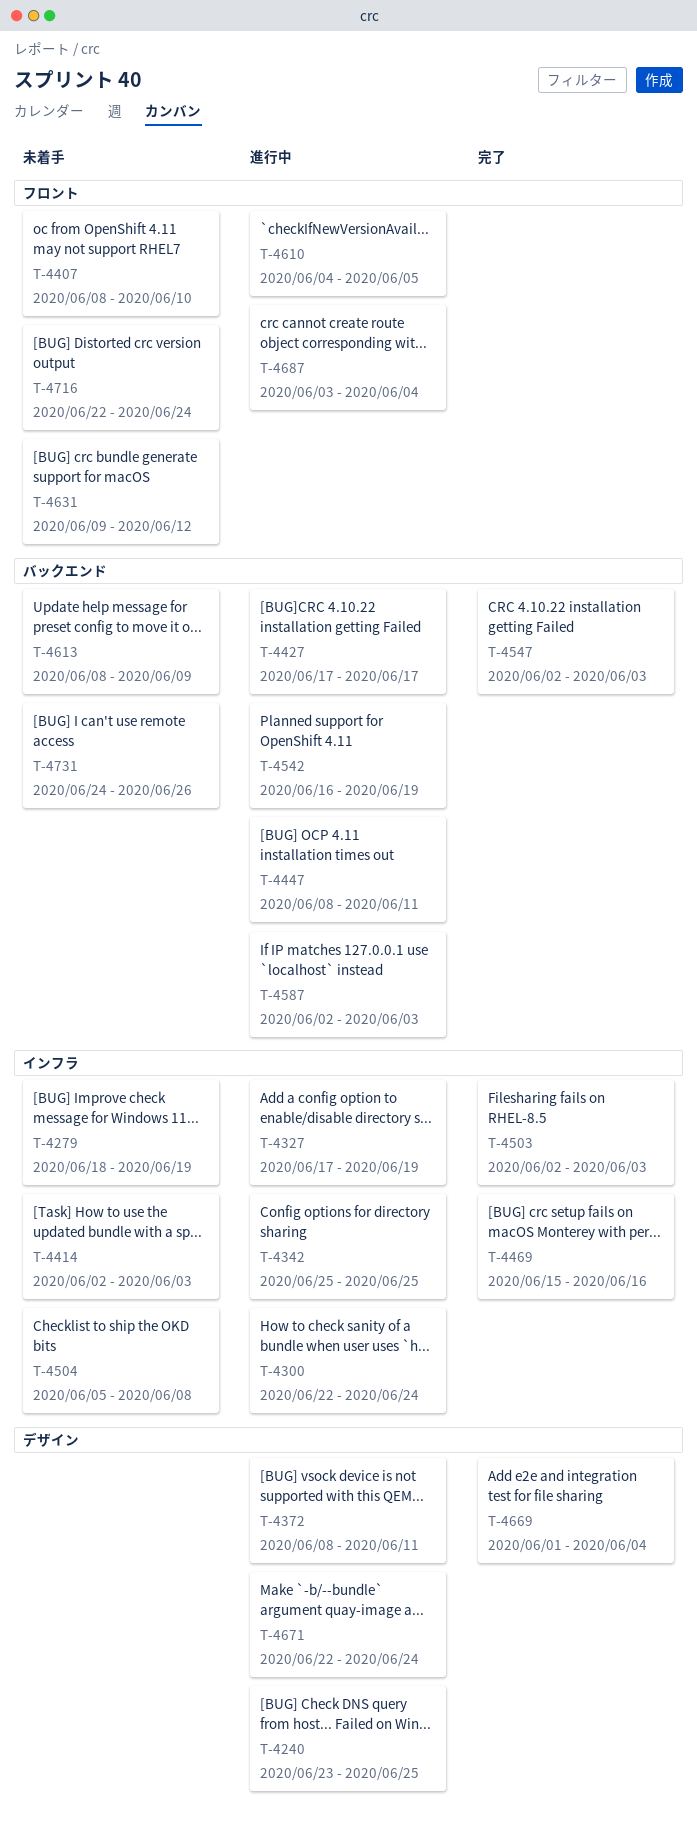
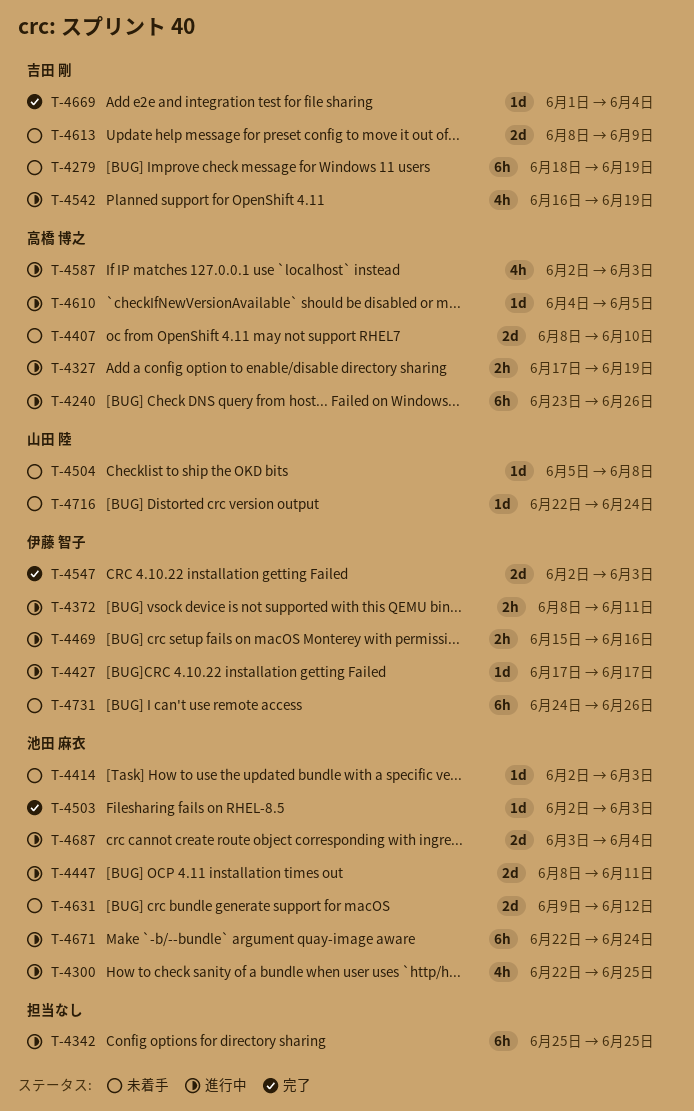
T-4240, due: Jun 25 -> Jun 26
T-4300, due: Jun 24 -> Jun 25
T-4469, status: 完了 -> 進行中

